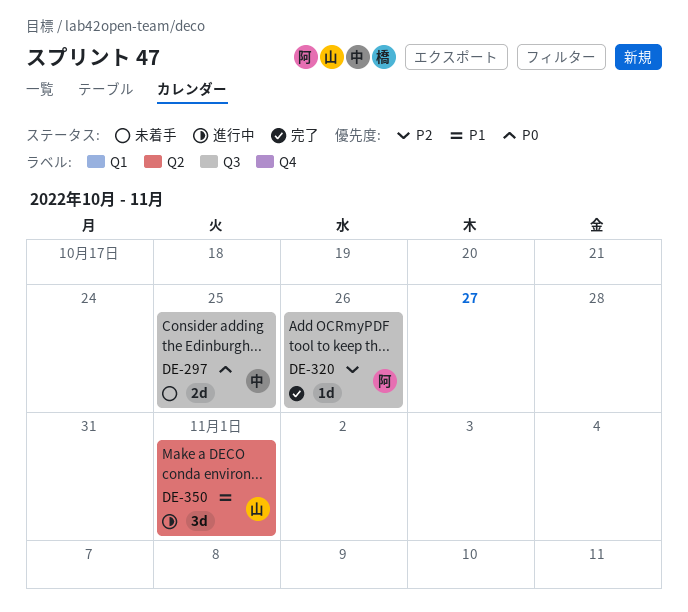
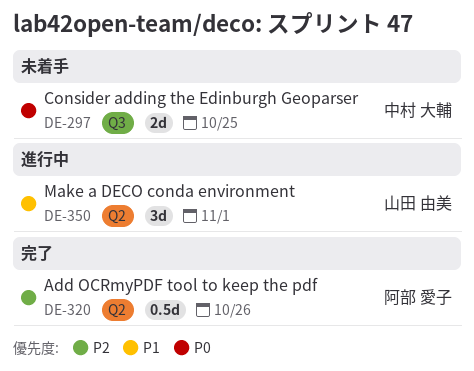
DE-320, label: Q3 -> Q2
DE-320, estimate: 1d -> 0.5d

